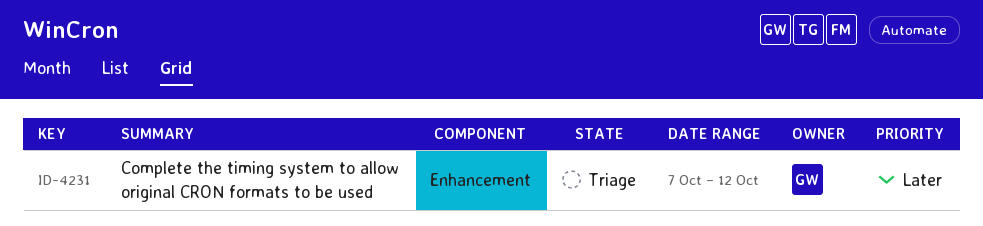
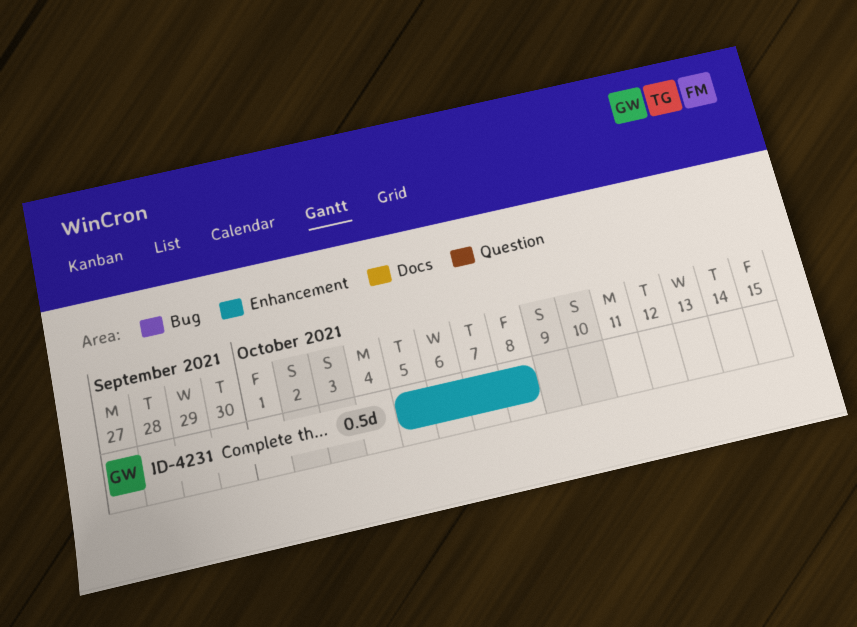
ID-4231, start: Oct 7 -> Oct 5
ID-4231, due: Oct 12 -> Oct 8

